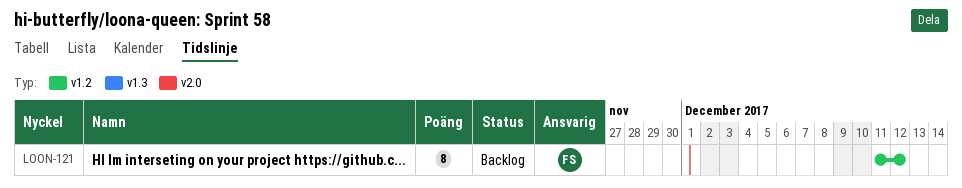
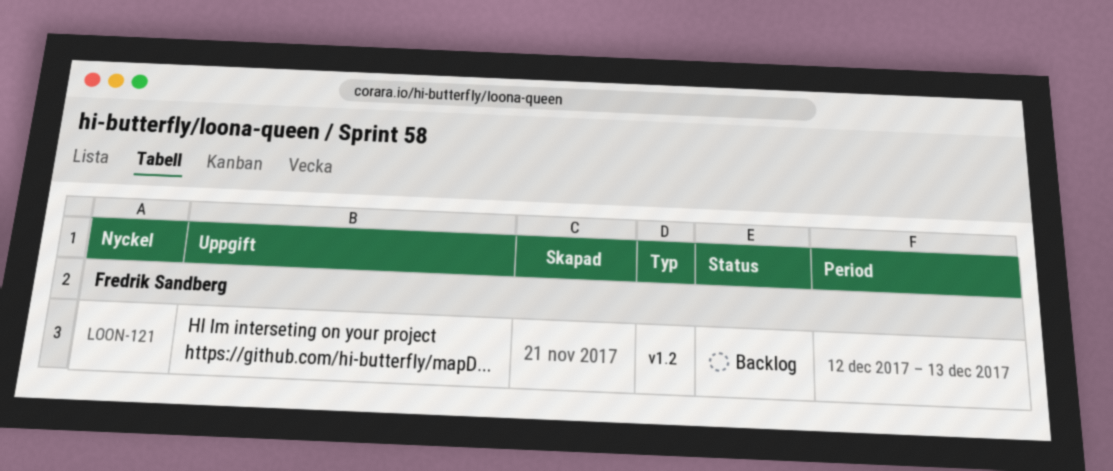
LOON-121, start: Dec 11 -> Dec 12
LOON-121, due: Dec 12 -> Dec 13

